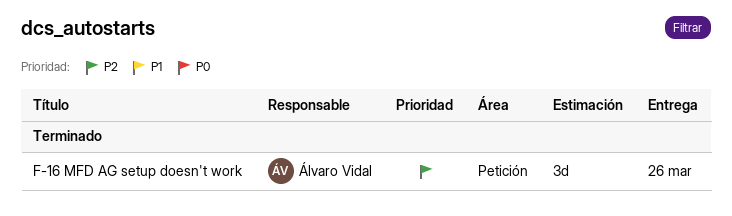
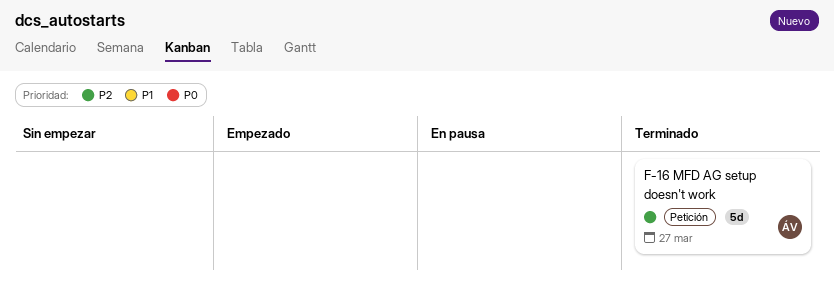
F-16 MFD AG setup doesn't work, estimate: 3d -> 5d
F-16 MFD AG setup doesn't work, due: Mar 26 -> Mar 27

